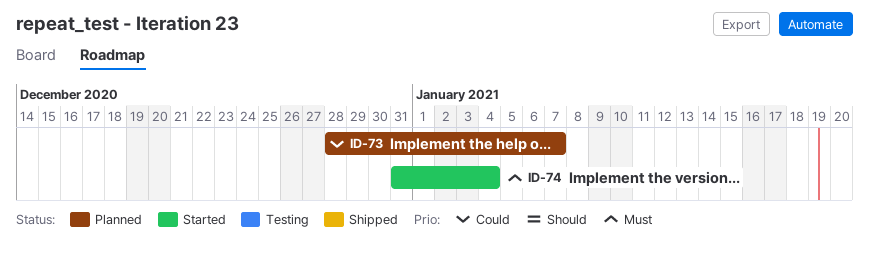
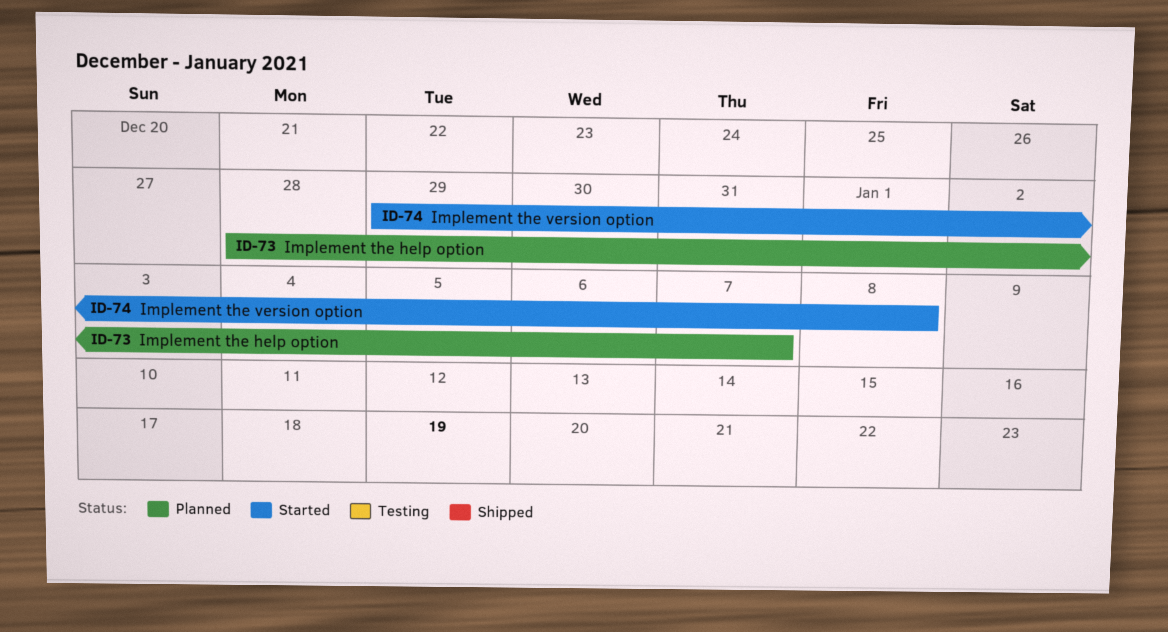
ID-74, start: Dec 31 -> Dec 29
ID-74, due: Jan 4 -> Jan 8

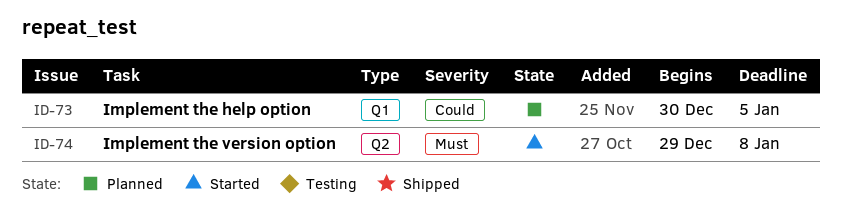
ID-73, start: Dec 28 -> Dec 30
ID-73, due: Jan 7 -> Jan 5

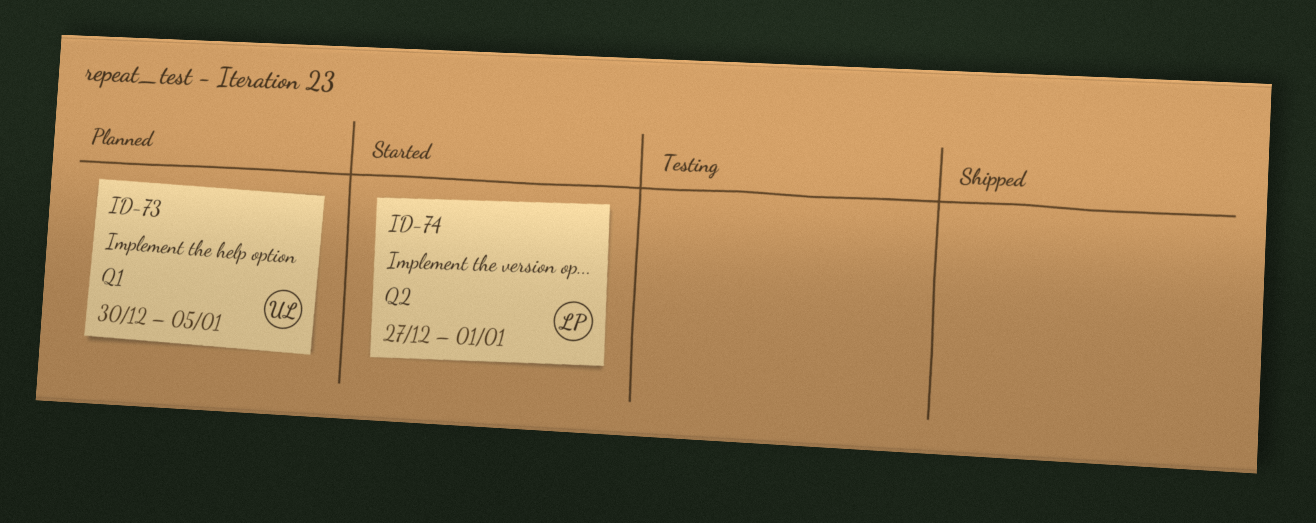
ID-74, start: Dec 29 -> Dec 27
ID-74, due: Jan 8 -> Jan 1

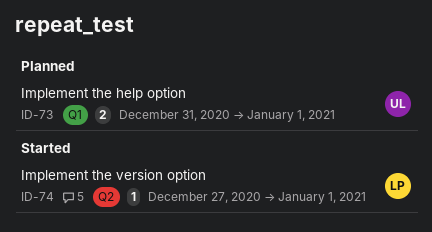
ID-73, start: Dec 30 -> Dec 31
ID-73, due: Jan 5 -> Jan 1

